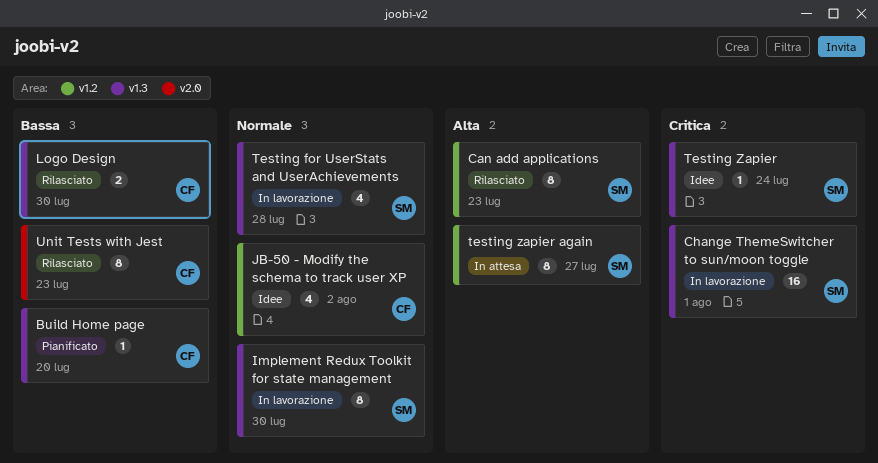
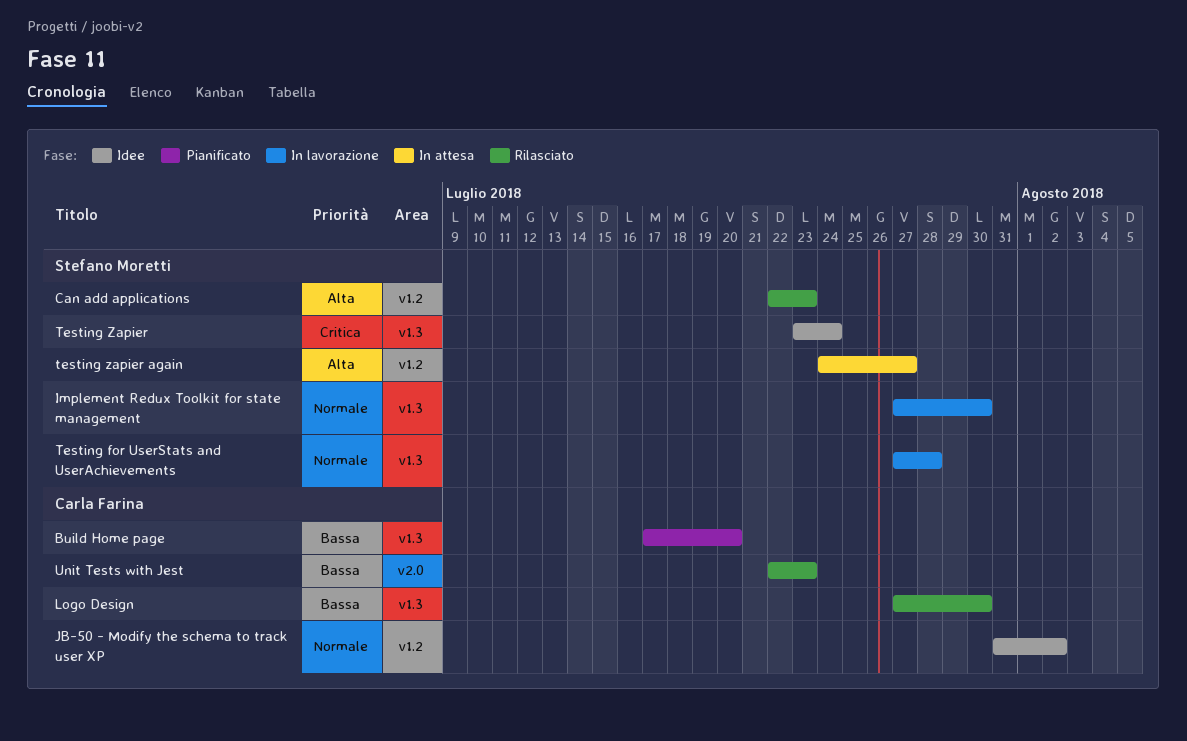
Change ThemeSwitcher to sun/moon toggle: present -> none

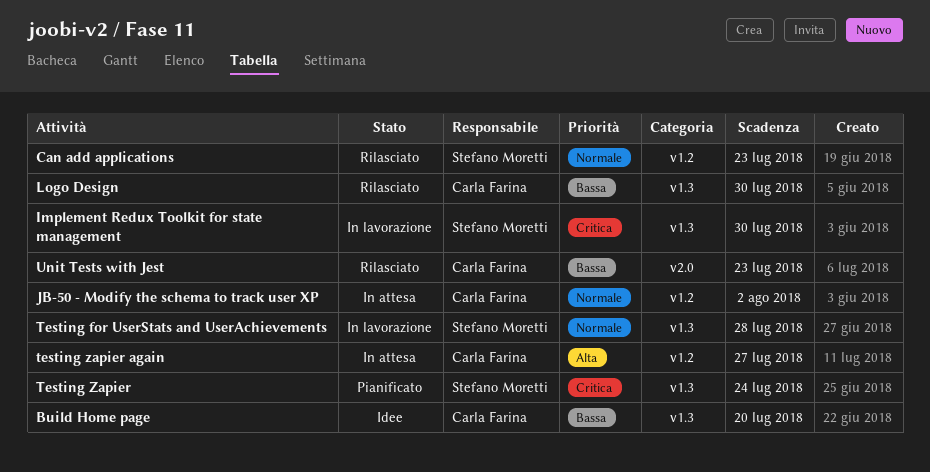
Build Home page, status: Pianificato -> Idee
Can add applications, priority: Alta -> Normale
Implement Redux Toolkit for state management, priority: Normale -> Critica
JB-50 - Modify the schema to track user XP, status: Idee -> In attesa
Testing Zapier, status: Idee -> Pianificato
testing zapier again, owner: Stefano Moretti -> Carla Farina

